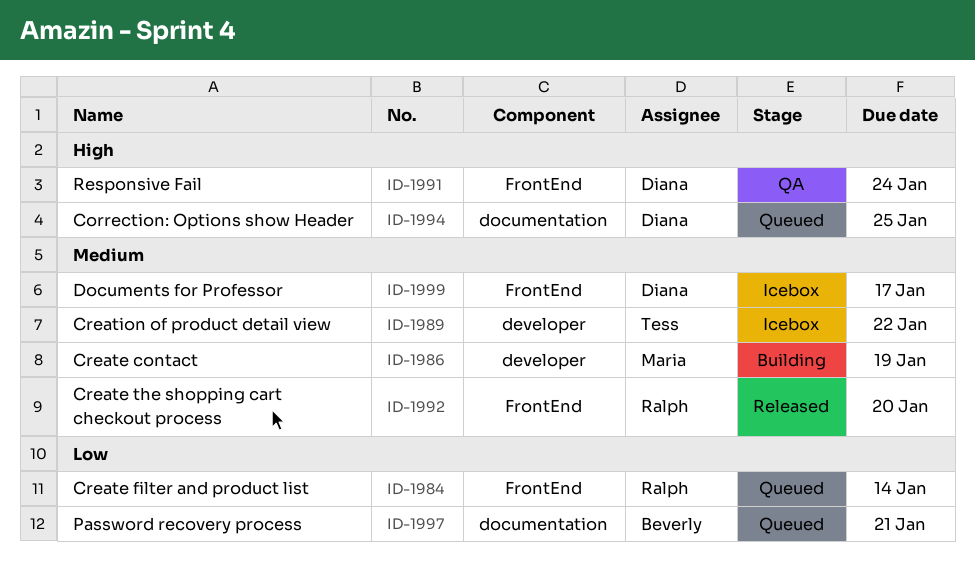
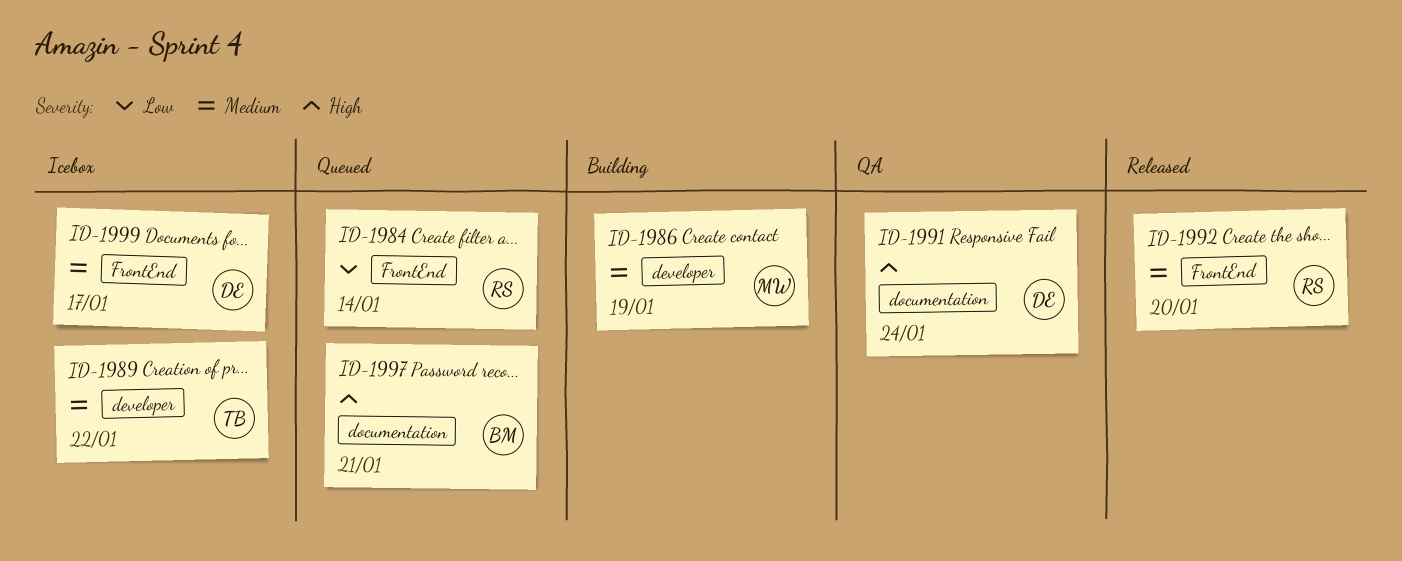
ID-1991, label: FrontEnd -> documentation
ID-1994: present -> none
ID-1997, priority: Low -> High

